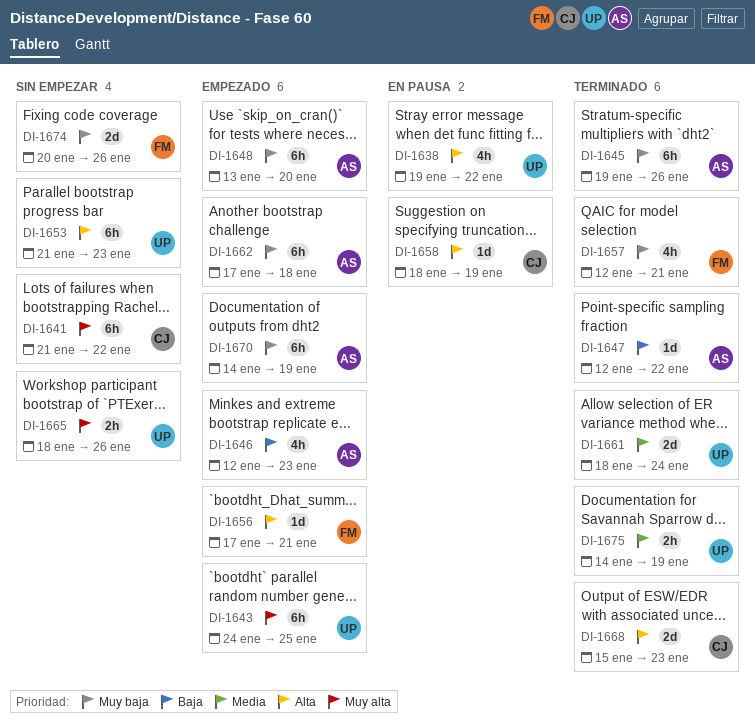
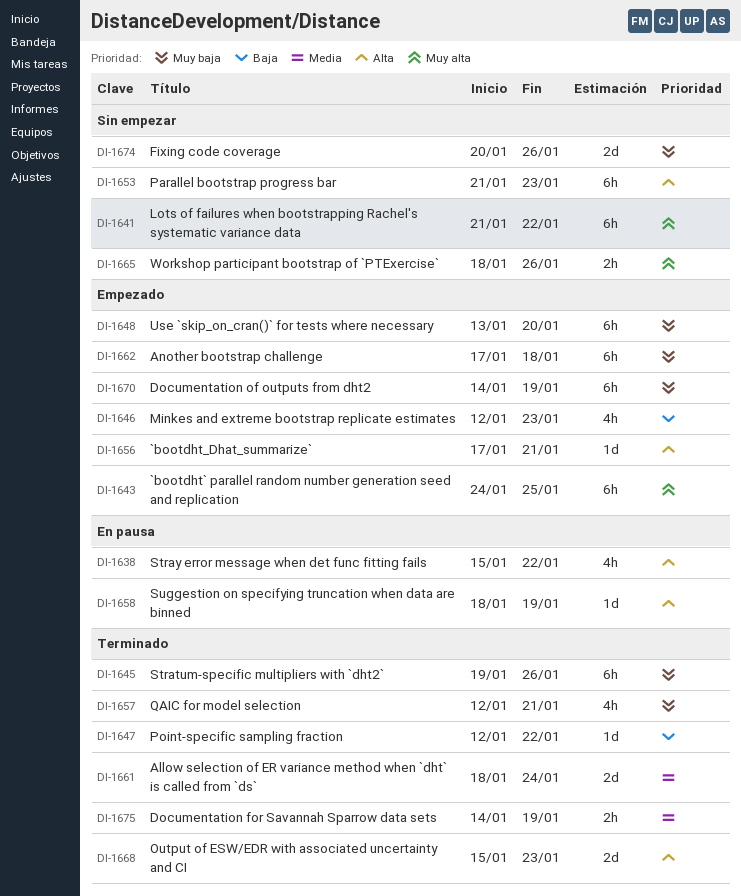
DI-1638, start: Jan 19 -> Jan 15

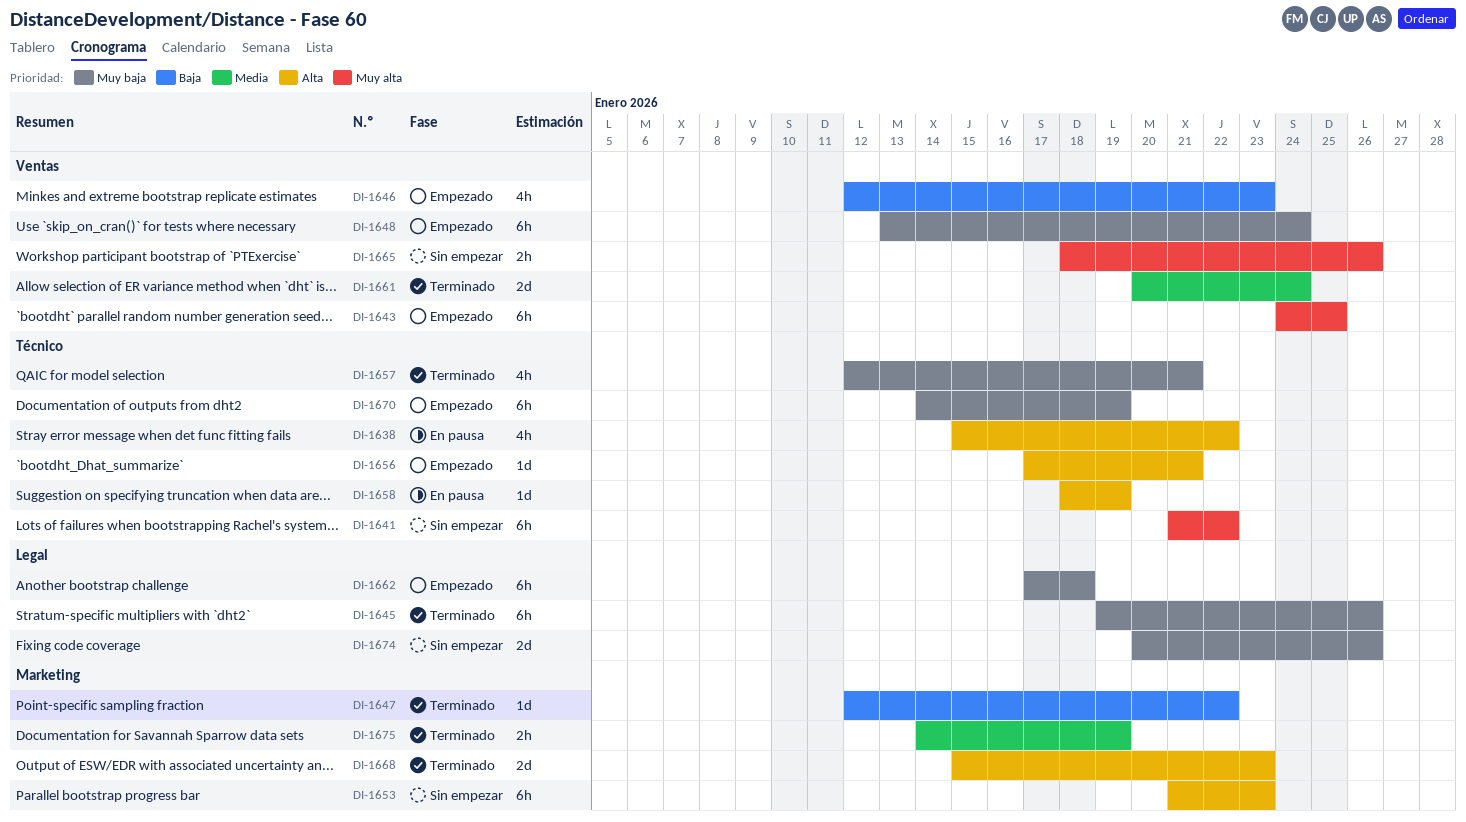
DI-1648, due: Jan 20 -> Jan 24
DI-1661, start: Jan 18 -> Jan 20

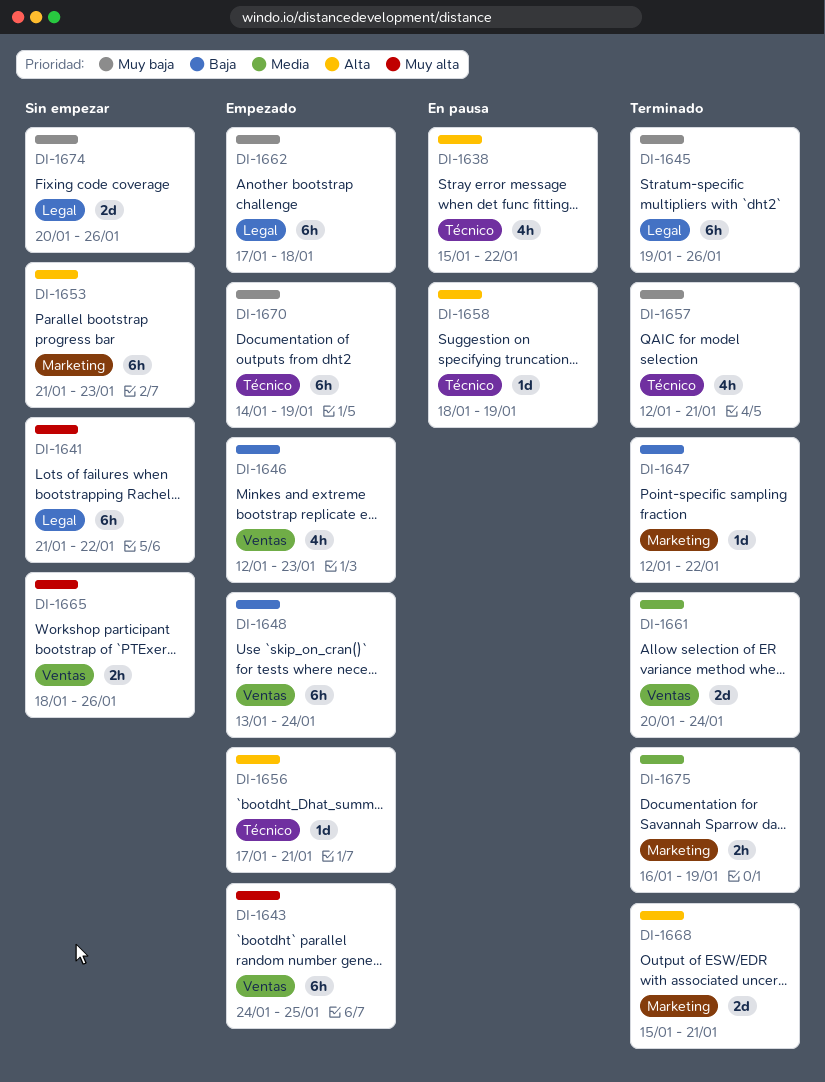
DI-1641, label: Técnico -> Legal
DI-1648, priority: Muy baja -> Baja
DI-1668, due: Jan 23 -> Jan 21
DI-1675, start: Jan 14 -> Jan 16

